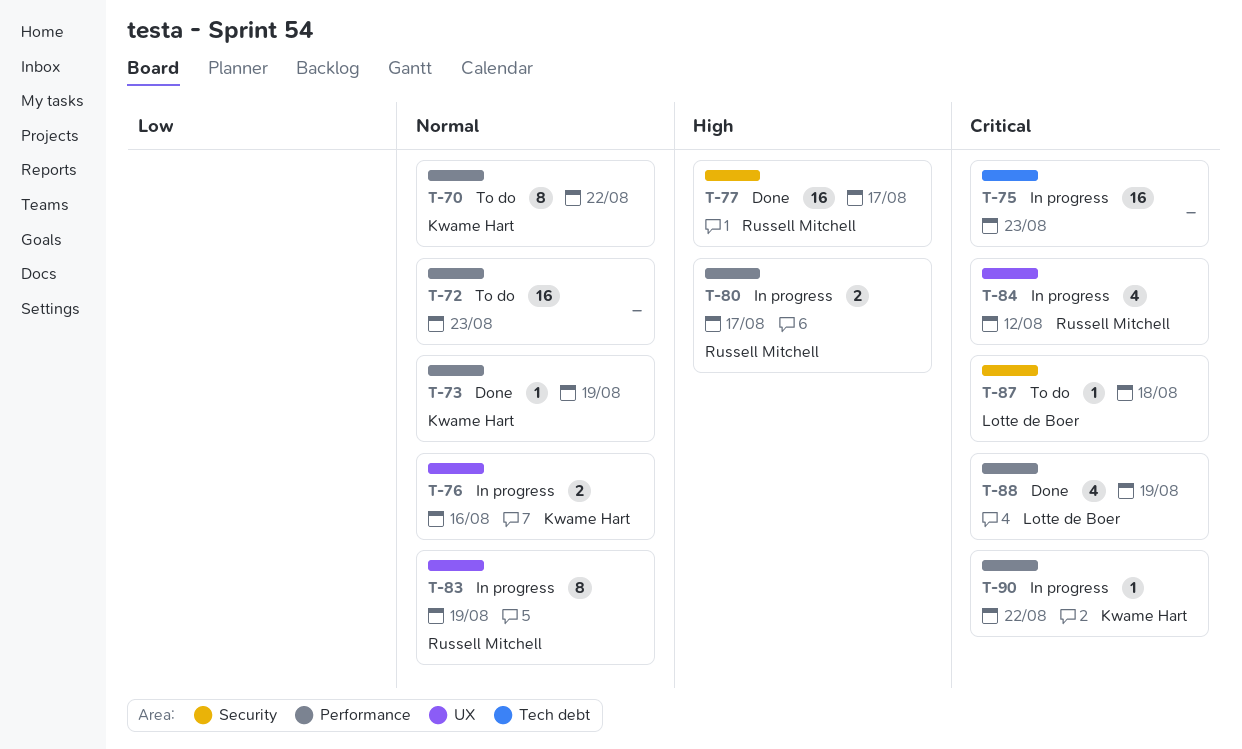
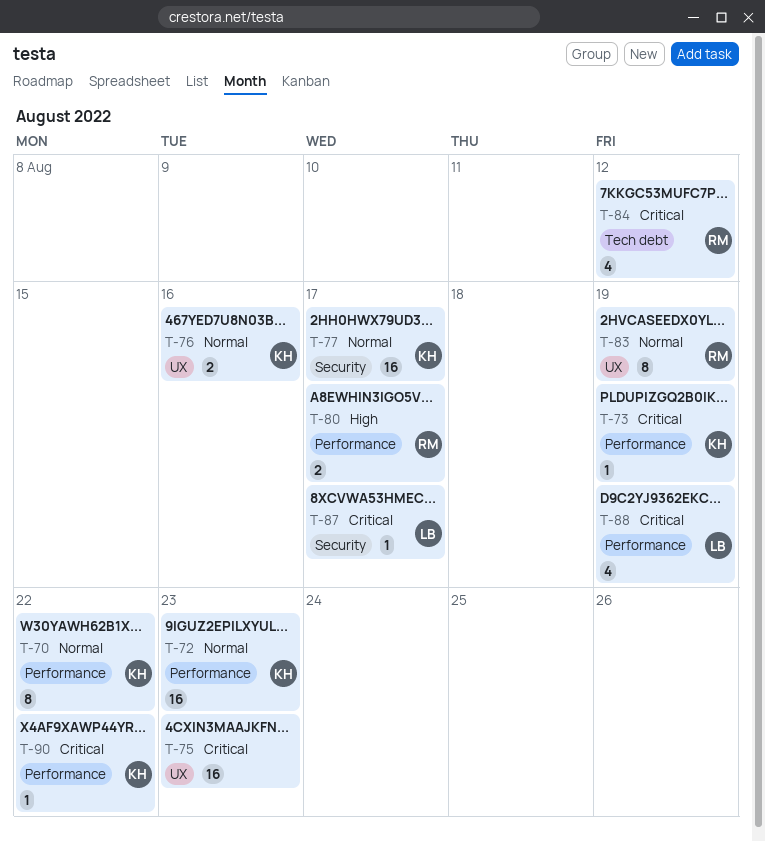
T-72, owner: none -> Kwame Hart
T-73, priority: Normal -> Critical
T-75, label: Tech debt -> UX
T-77, owner: Russell Mitchell -> Kwame Hart
T-77, priority: High -> Normal
T-84, label: UX -> Tech debt
T-87, due: Aug 18 -> Aug 17

